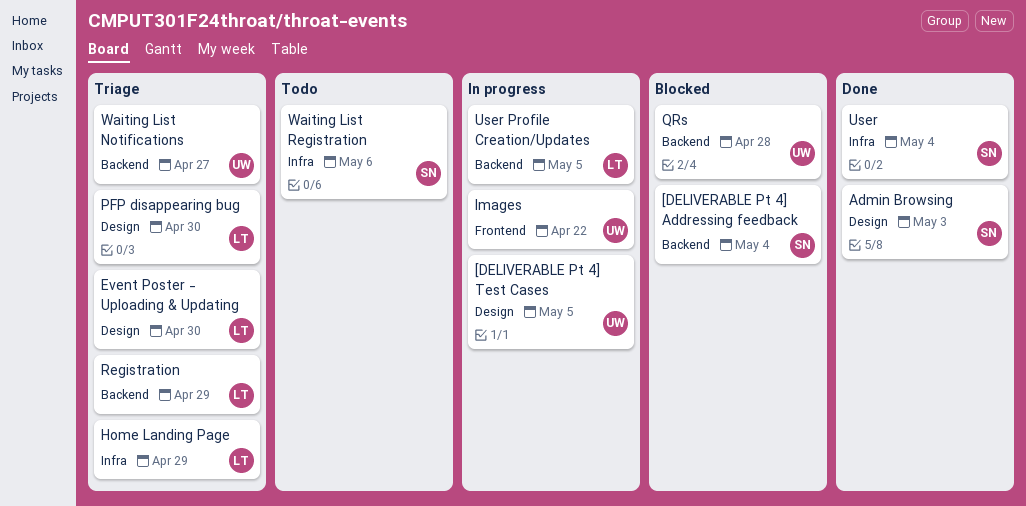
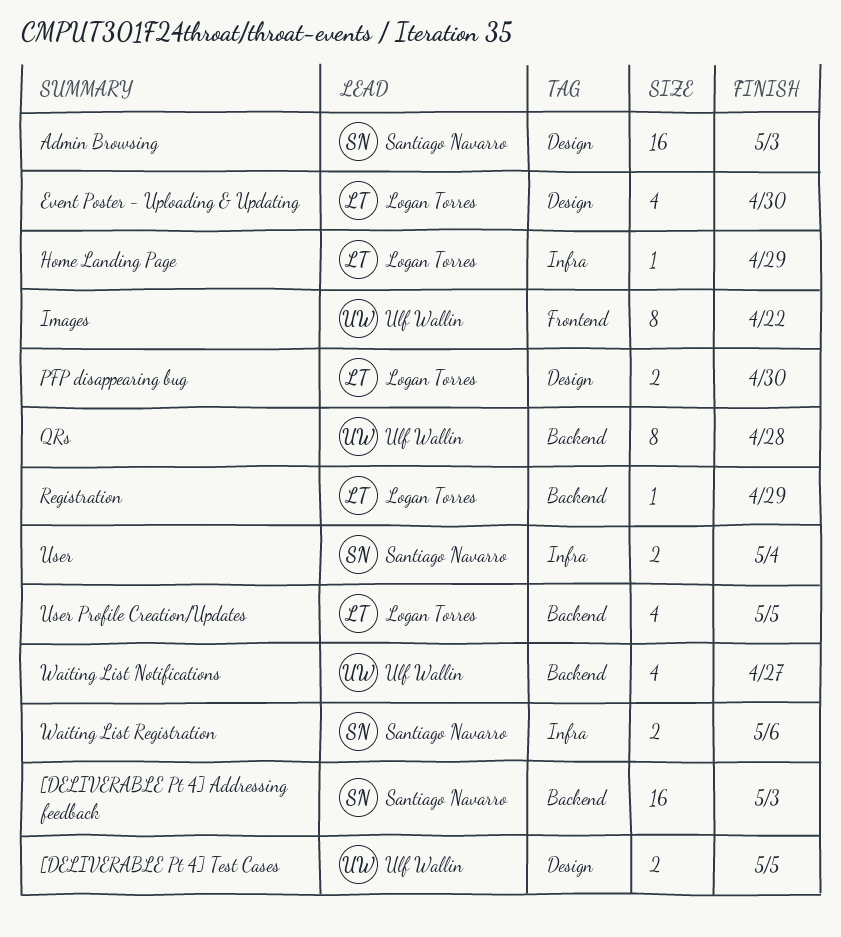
[DELIVERABLE Pt 4] Addressing feedback, due: May 4 -> May 3

